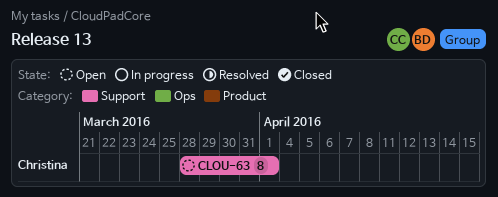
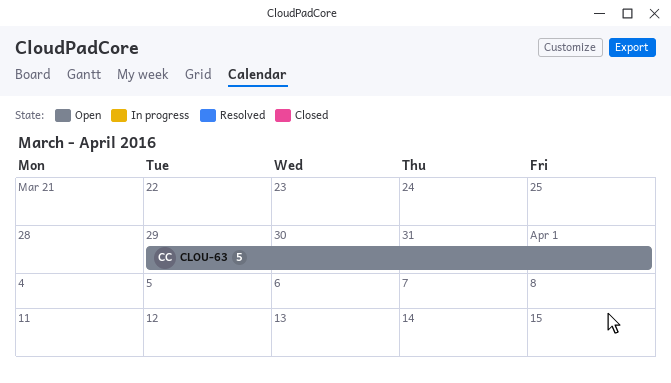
CLOU-63, estimate: 8 -> 5
CLOU-63, start: Mar 28 -> Mar 29

